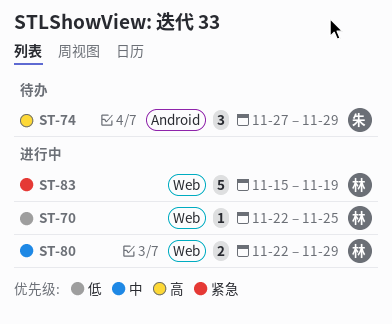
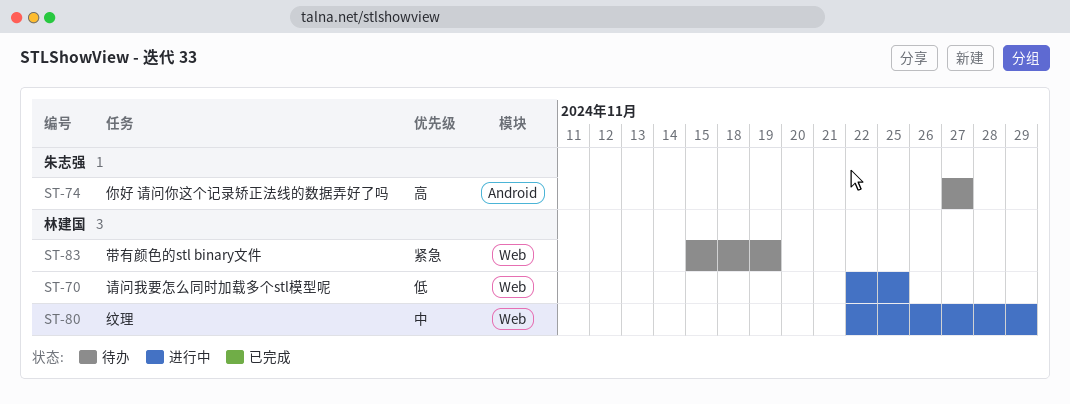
ST-74, due: Nov 29 -> Nov 27
ST-83, status: 进行中 -> 待办

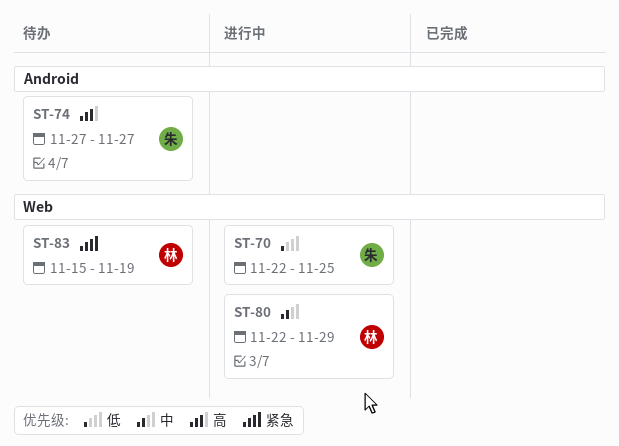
ST-70, owner: 林建国 -> 朱志强

